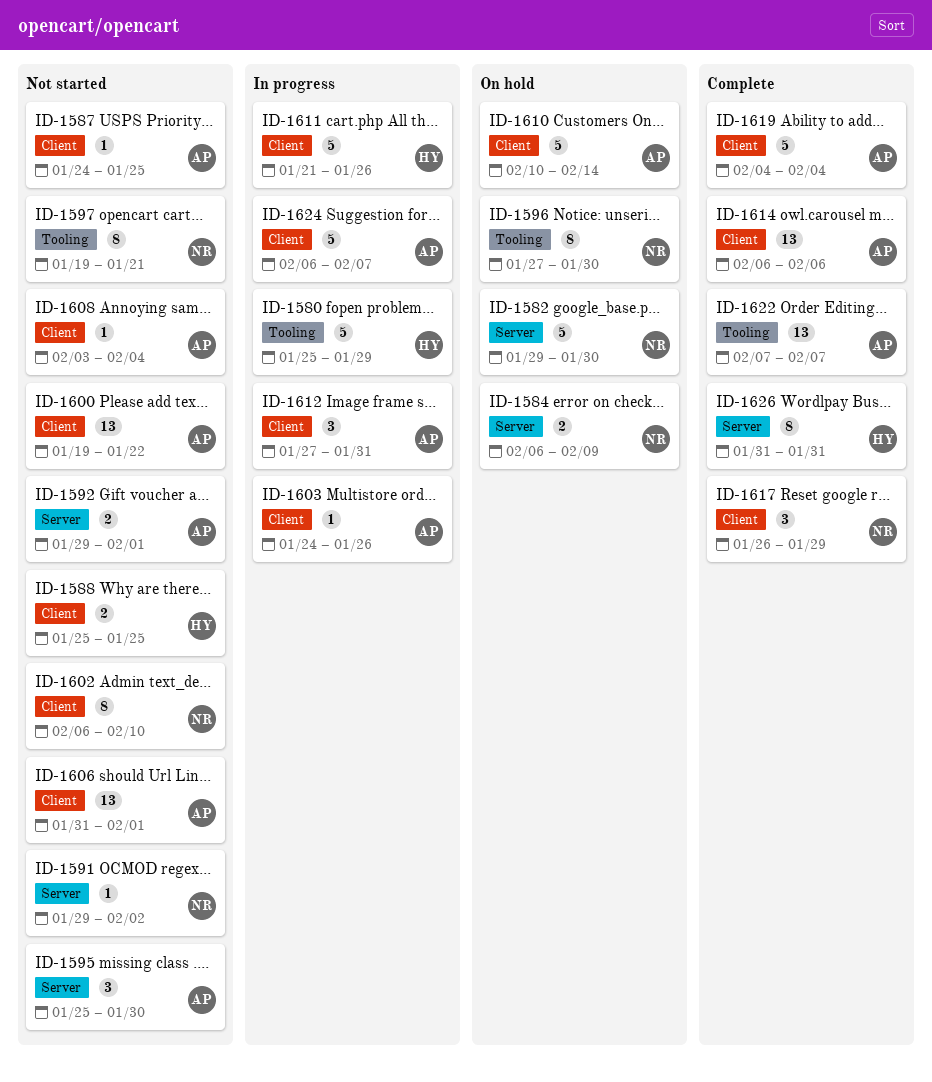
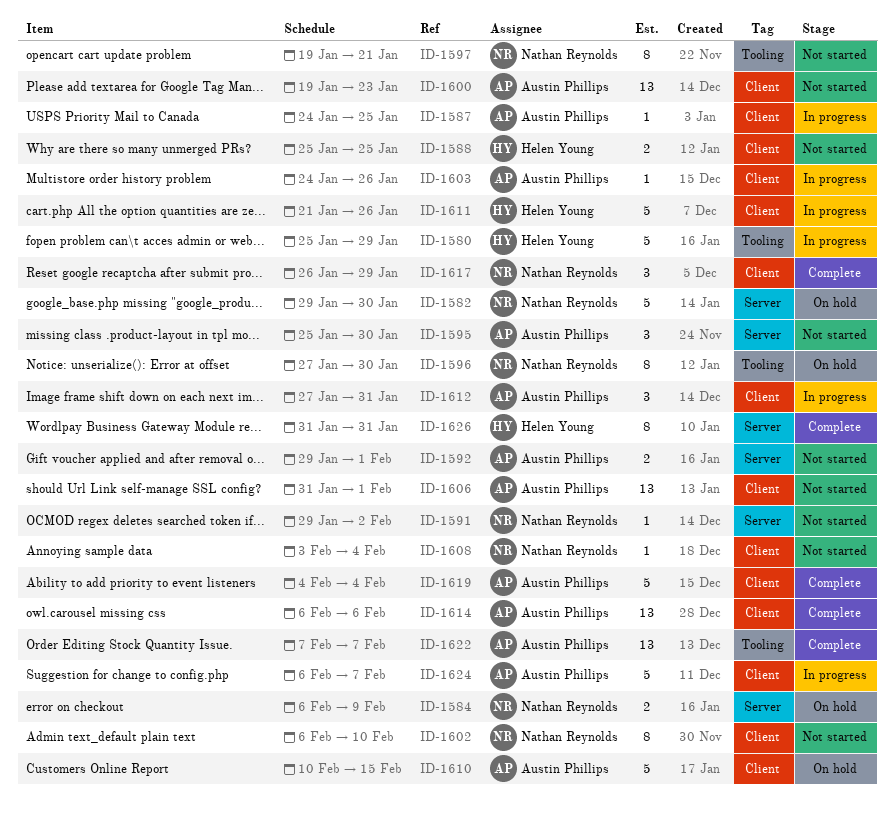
ID-1587, status: Not started -> In progress
ID-1600, due: Jan 22 -> Jan 23
ID-1608, owner: Austin Phillips -> Nathan Reynolds
ID-1610, due: Feb 14 -> Feb 15

